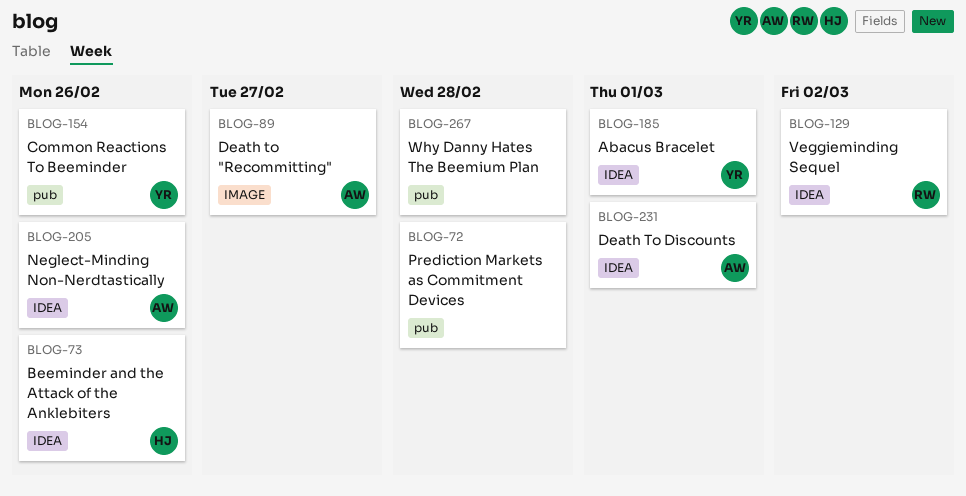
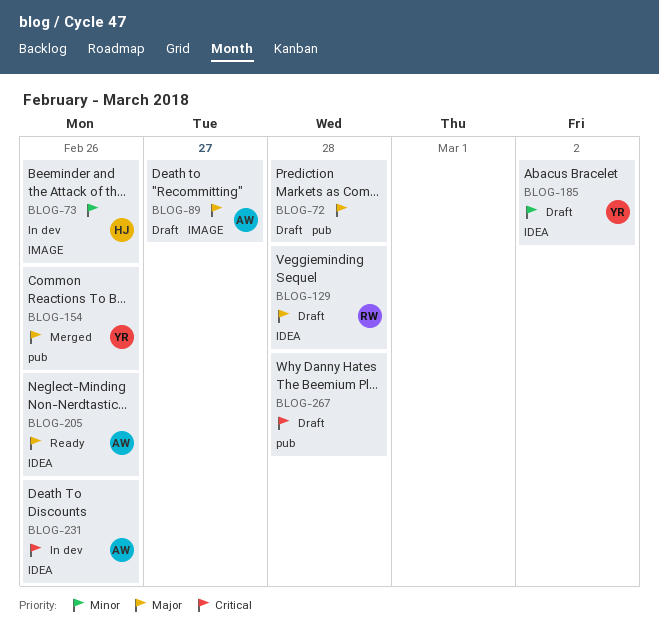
BLOG-73, label: IDEA -> IMAGE
BLOG-129, due: Mar 2 -> Feb 28
BLOG-185, due: Mar 1 -> Mar 2
BLOG-231, due: Mar 1 -> Feb 26

